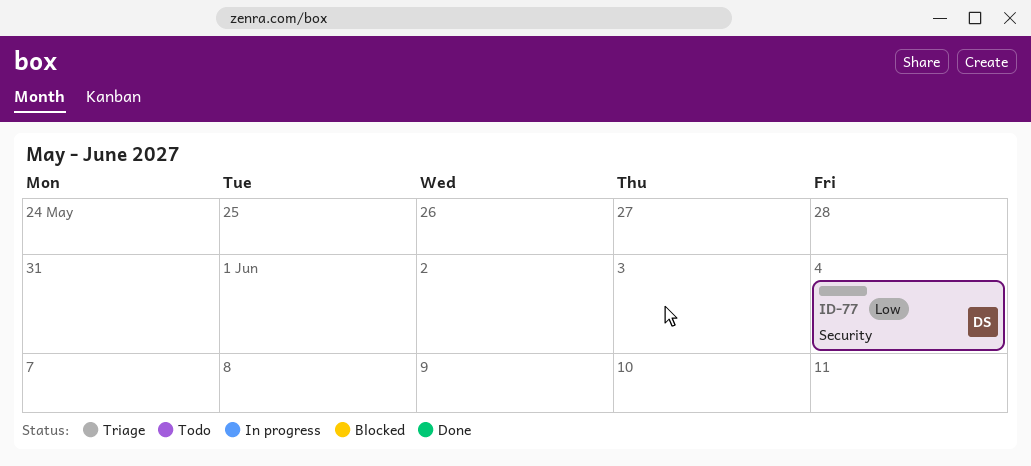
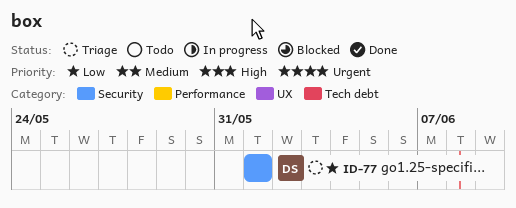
ID-77, due: Jun 4 -> Jun 1

